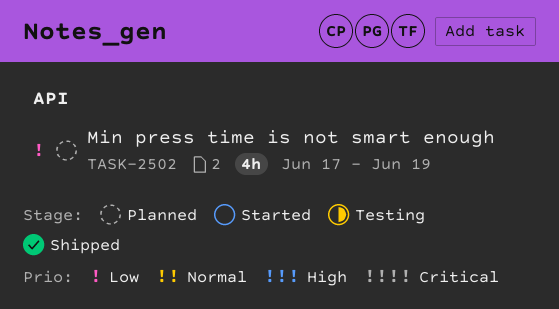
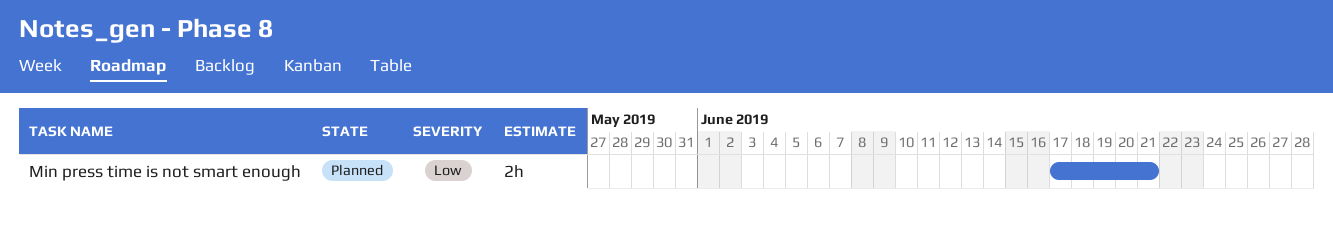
Min press time is not smart enough, estimate: 4h -> 2h
Min press time is not smart enough, due: Jun 19 -> Jun 21

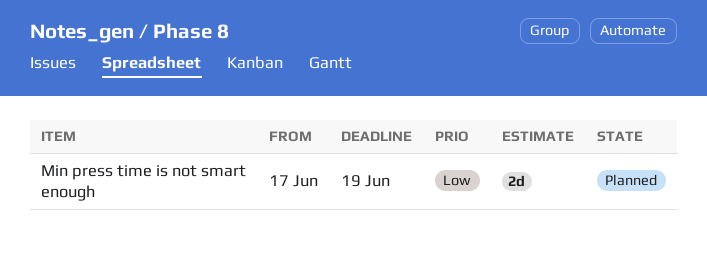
Min press time is not smart enough, estimate: 2h -> 2d
Min press time is not smart enough, due: Jun 21 -> Jun 19

